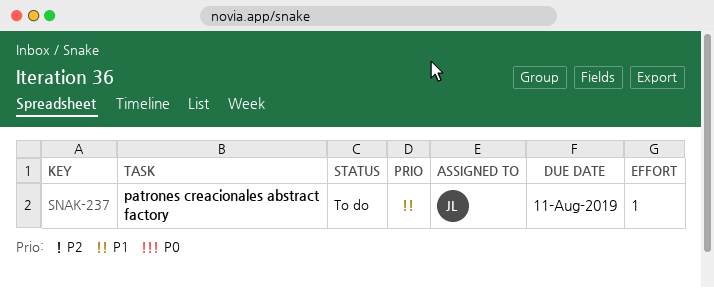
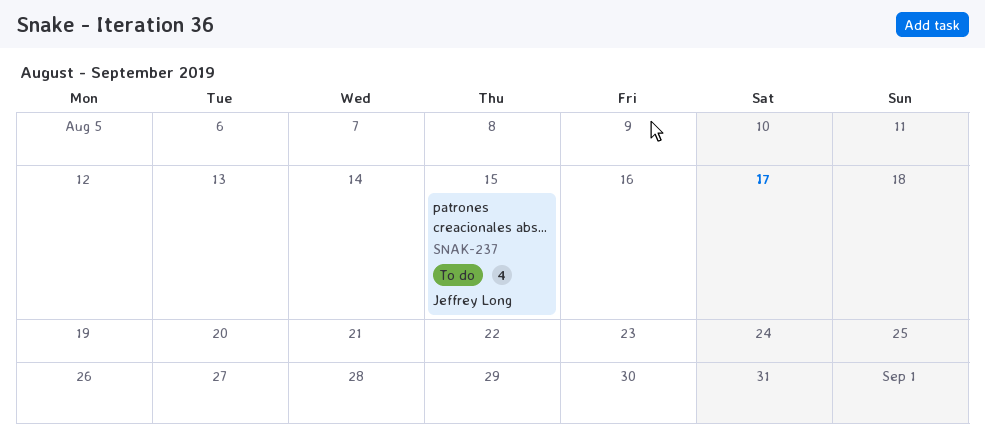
SNAK-237, estimate: 1 -> 4
SNAK-237, due: Aug 11 -> Aug 15

